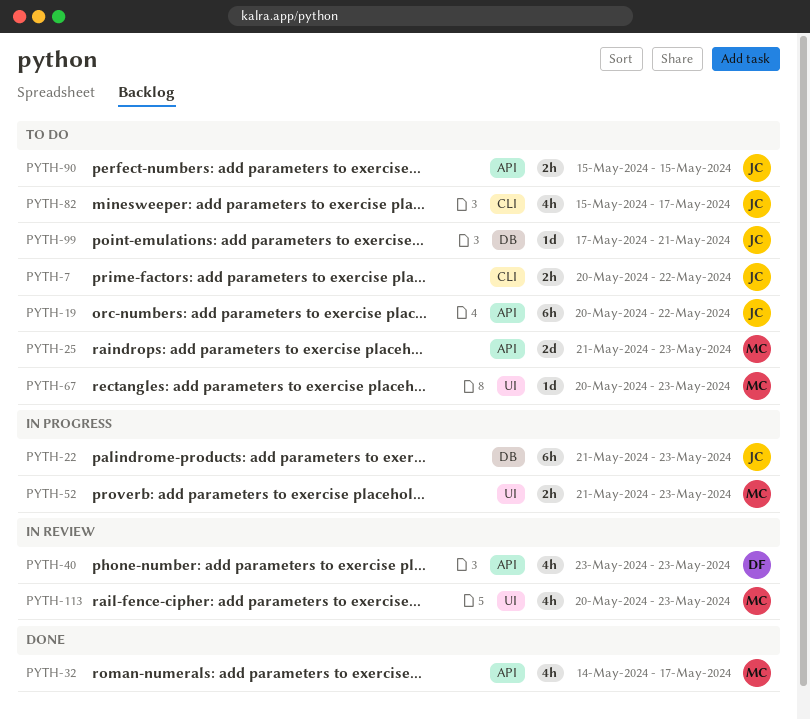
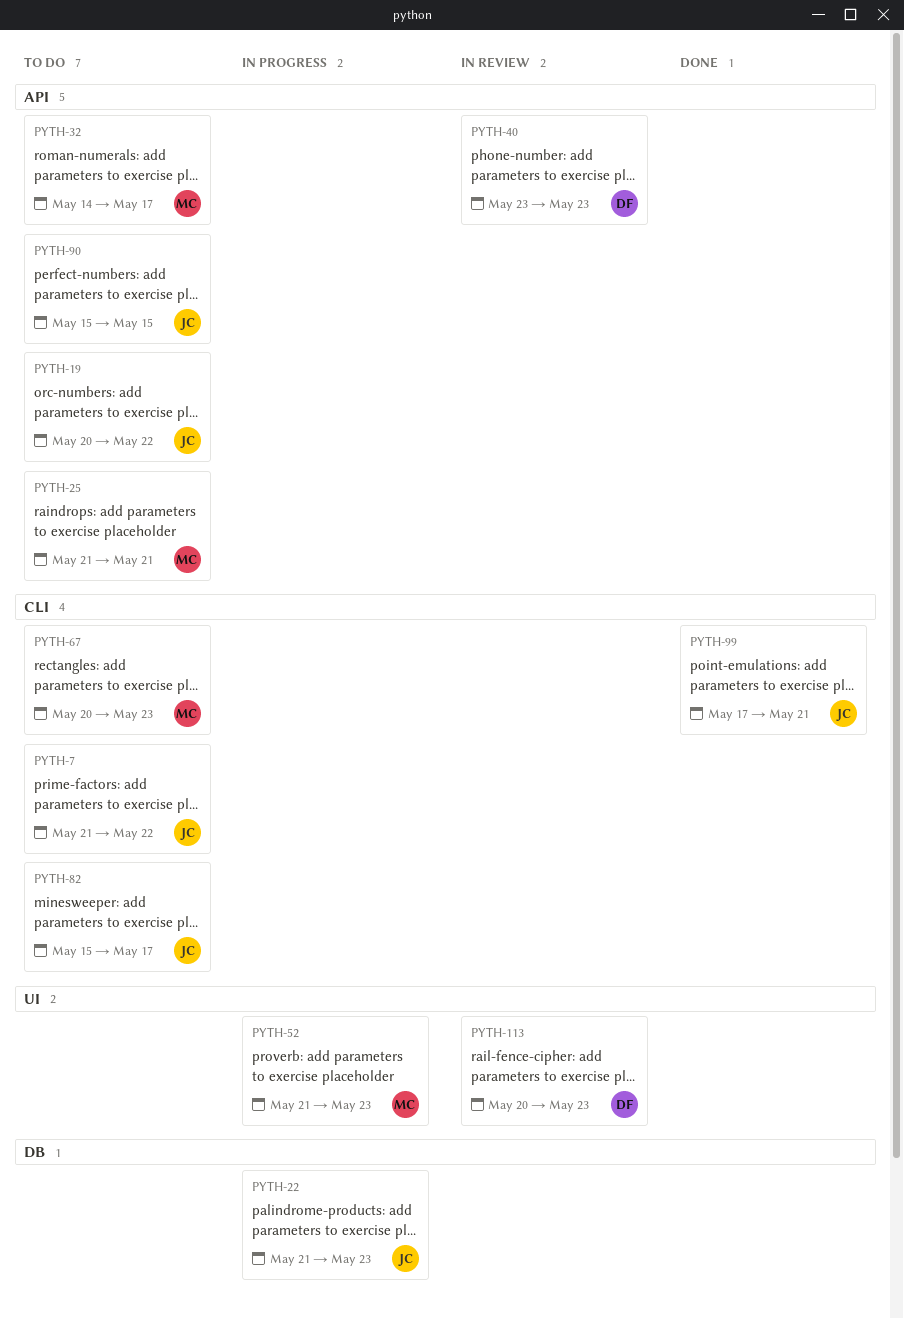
PYTH-7, start: May 20 -> May 21
PYTH-25, due: May 23 -> May 21
PYTH-32, status: Done -> To do
PYTH-67, label: UI -> CLI
PYTH-99, status: To do -> Done
PYTH-99, label: DB -> CLI
PYTH-113, owner: MC -> DF

